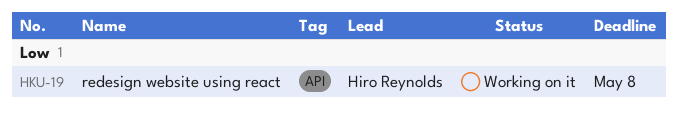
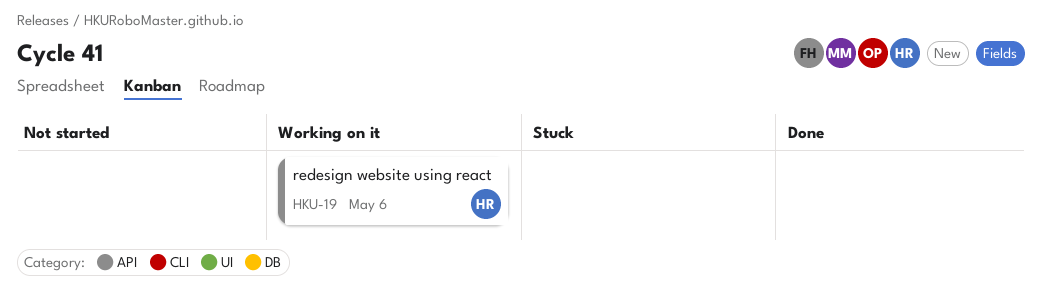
HKU-19, due: May 8 -> May 6

